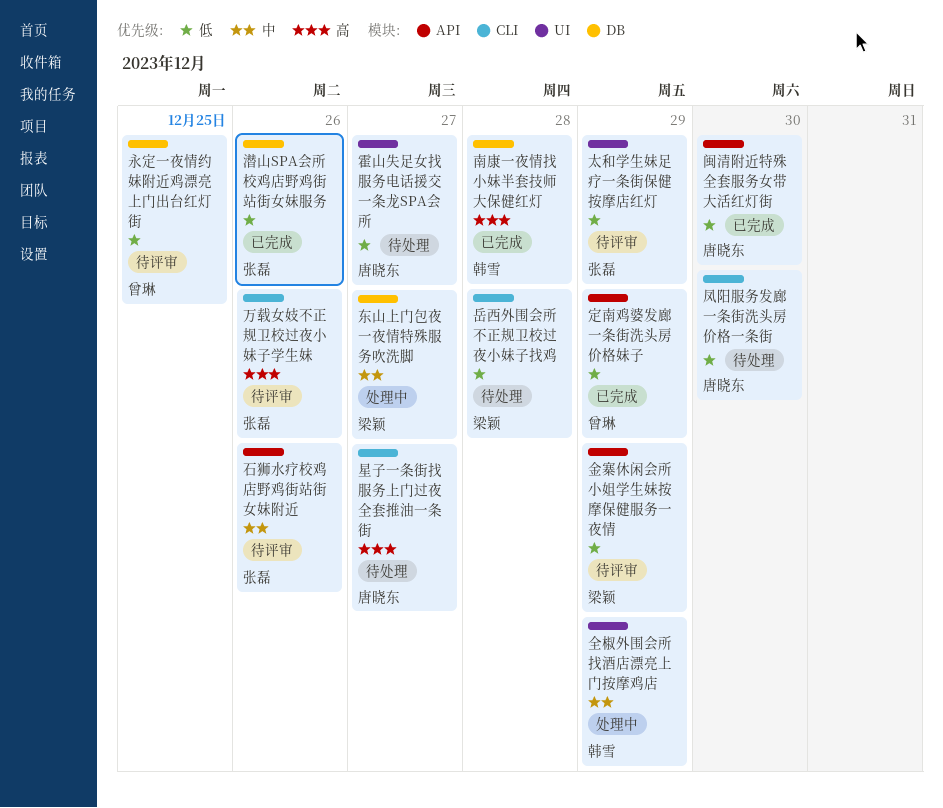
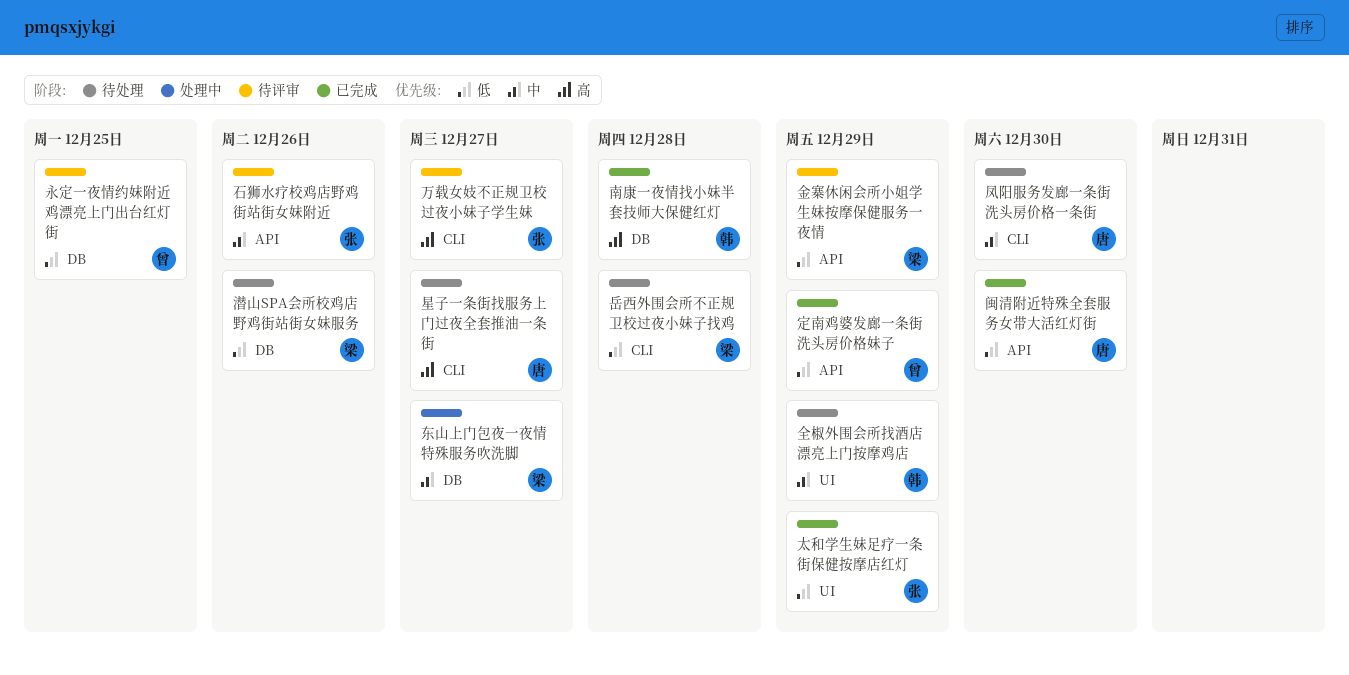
万载女妓不正规卫校过夜小妹子学生妹, due: Dec 26 -> Dec 27
全椒外围会所找酒店漂亮上门按摩鸡店, status: 处理中 -> 待处理
凤阳服务发廊一条街洗头房价格一条街, priority: 低 -> 中
太和学生妹足疗一条街保健按摩店红灯, status: 待评审 -> 已完成
潜山SPA会所校鸡店野鸡街站街女妹服务, status: 已完成 -> 待处理
潜山SPA会所校鸡店野鸡街站街女妹服务, owner: 张磊 -> 梁颖
霍山失足女找服务电话援交一条龙SPA会所: present -> none

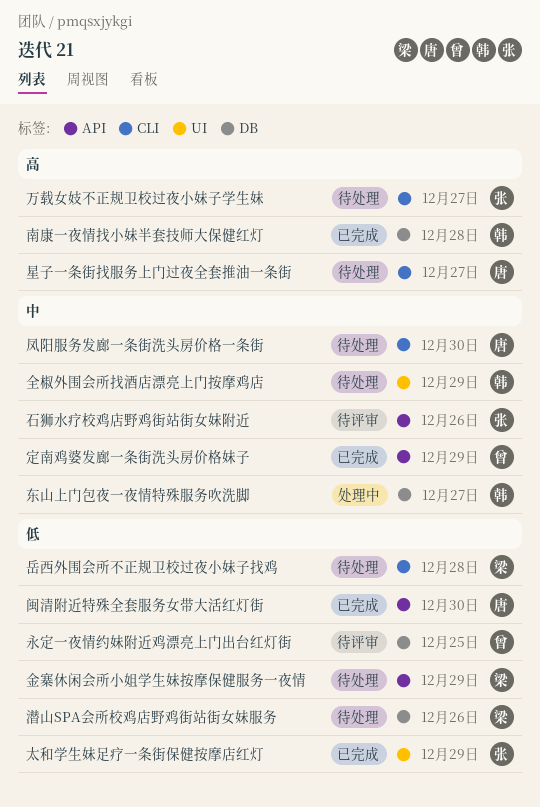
万载女妓不正规卫校过夜小妹子学生妹, status: 待评审 -> 待处理
东山上门包夜一夜情特殊服务吹洗脚, owner: 梁 -> 韩
定南鸡婆发廊一条街洗头房价格妹子, priority: 低 -> 中
金寨休闲会所小姐学生妹按摩保健服务一夜情, status: 待评审 -> 待处理

